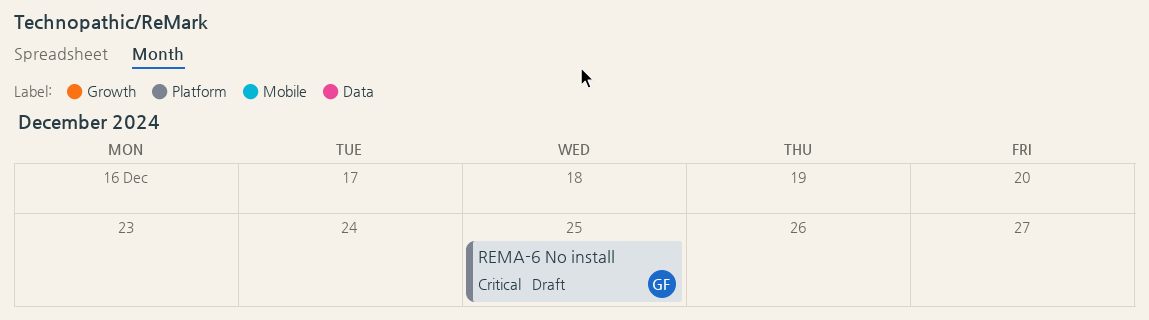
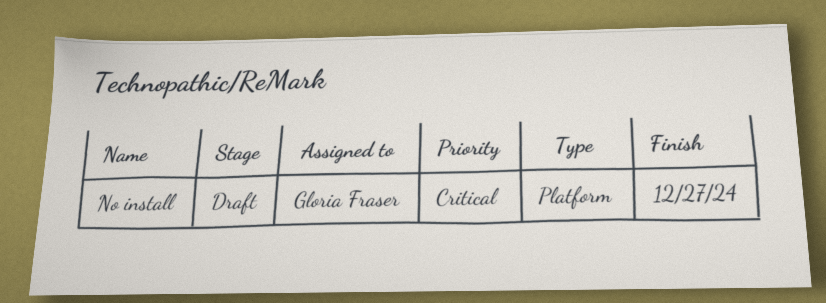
No install, due: Dec 25 -> Dec 27

